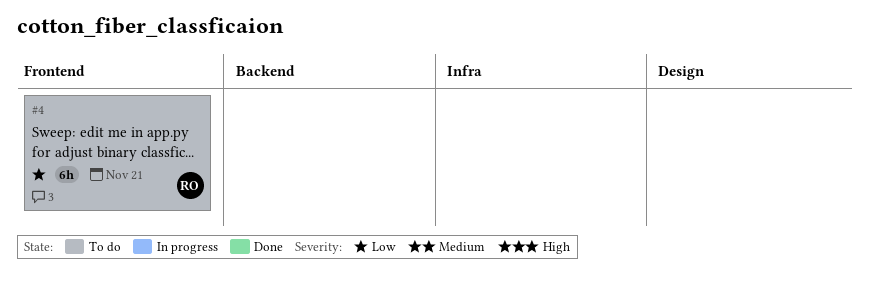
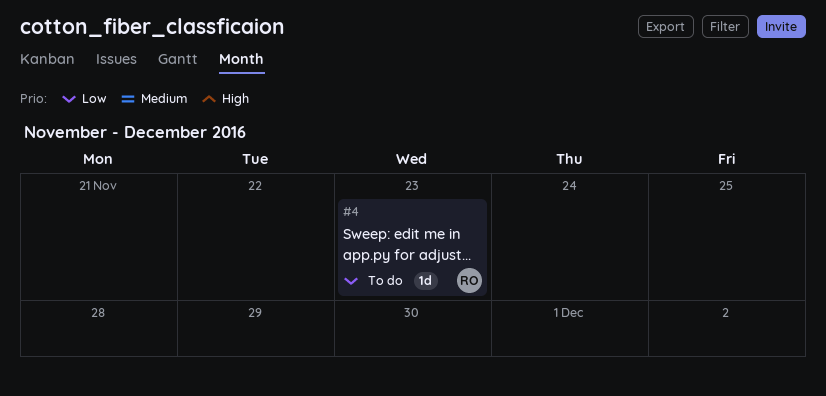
#4, estimate: 6h -> 1d
#4, due: Nov 21 -> Nov 23

